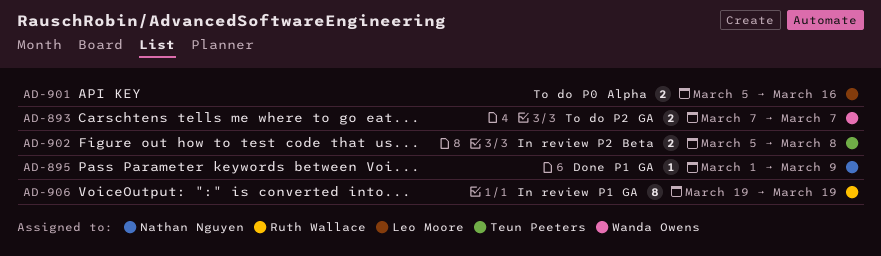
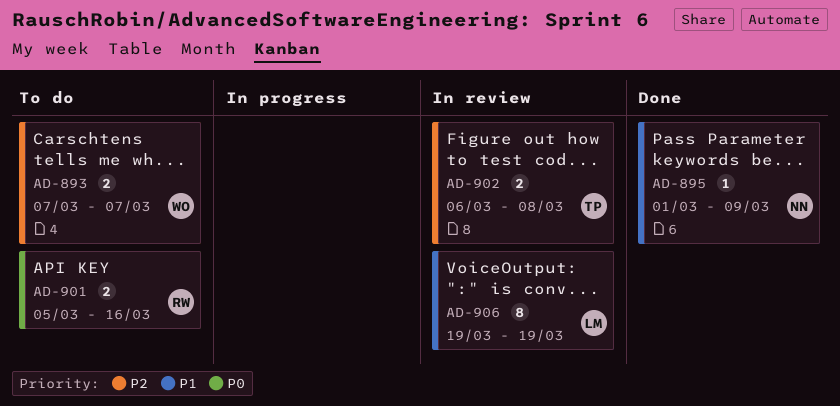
AD-901, owner: Leo Moore -> Ruth Wallace
AD-902, start: Mar 5 -> Mar 6
AD-906, owner: Ruth Wallace -> Leo Moore

